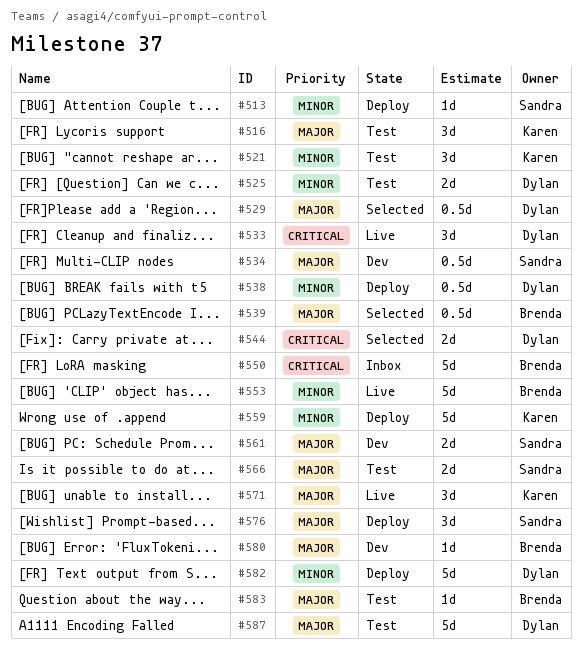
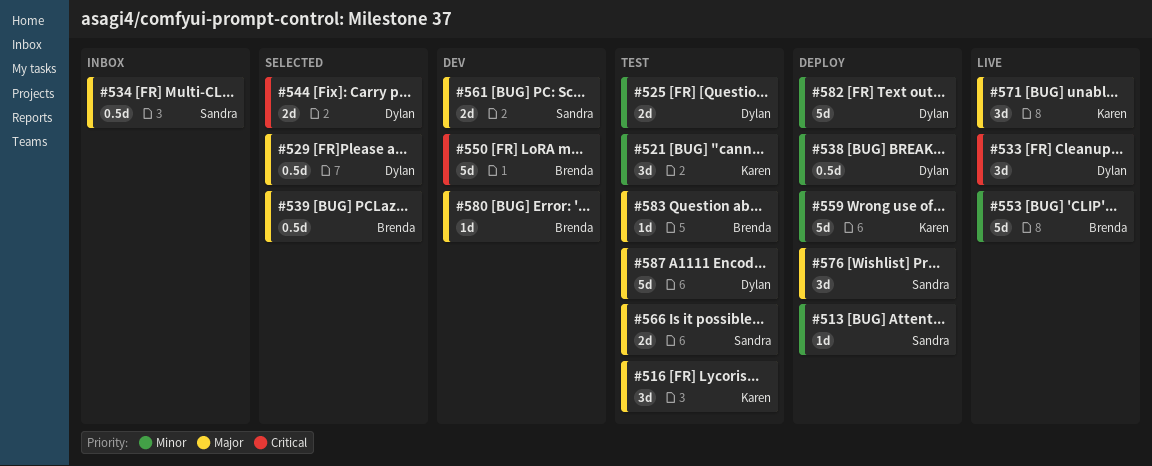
#534, status: Dev -> Inbox
#550, status: Inbox -> Dev

